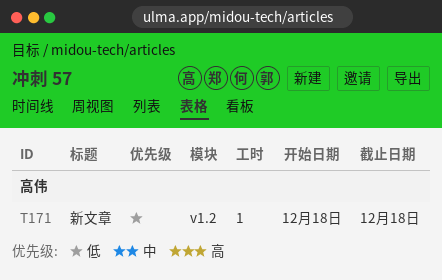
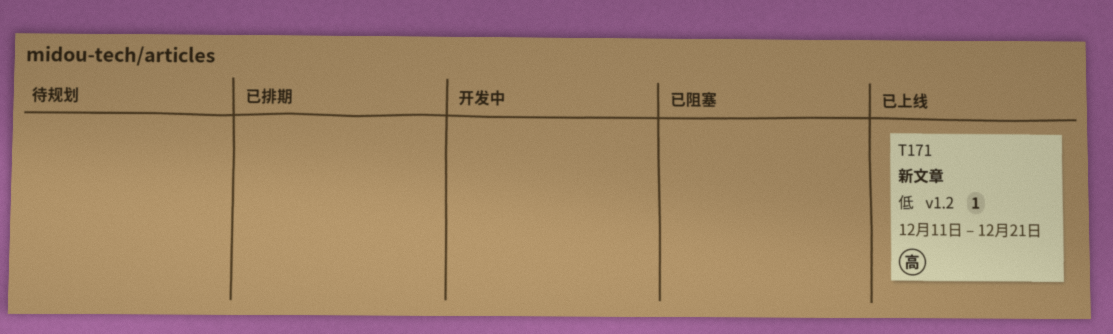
T171, start: Dec 18 -> Dec 11
T171, due: Dec 18 -> Dec 21

